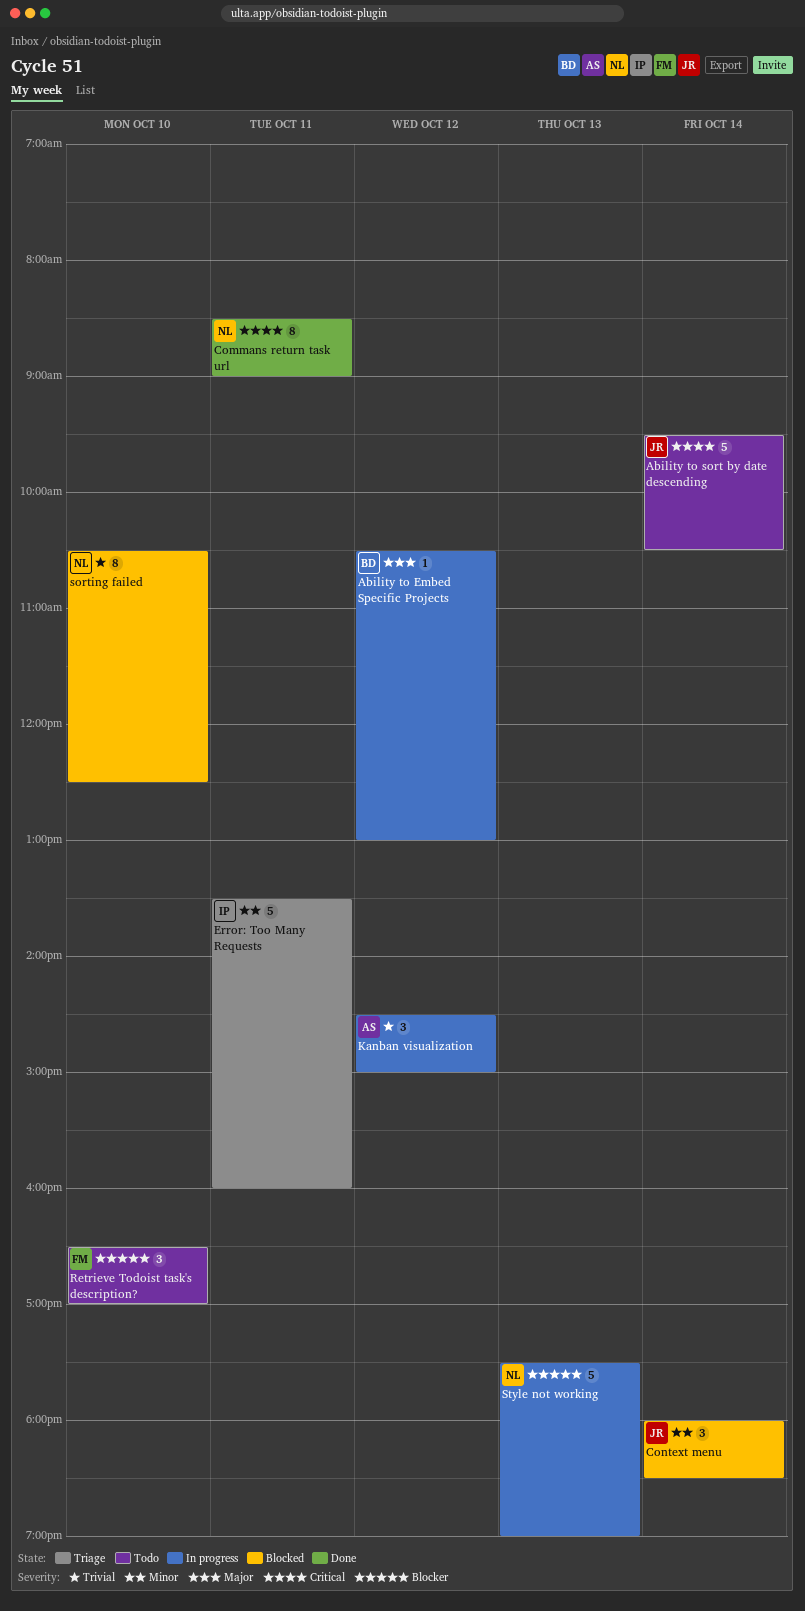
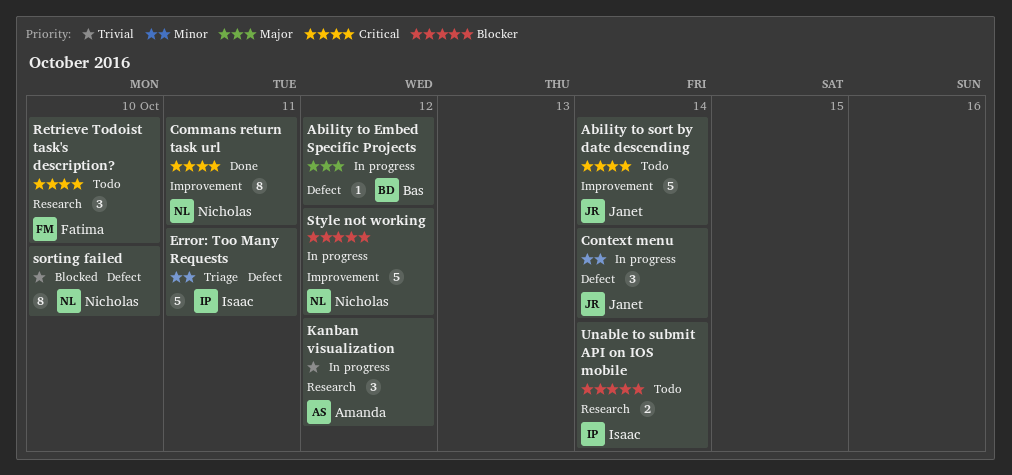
Context menu, status: Blocked -> In progress
Retrieve Todoist task's description?, priority: Blocker -> Critical
Style not working, day: Oct 13 -> Oct 12
Unable to submit API on IOS mobile: none -> present

